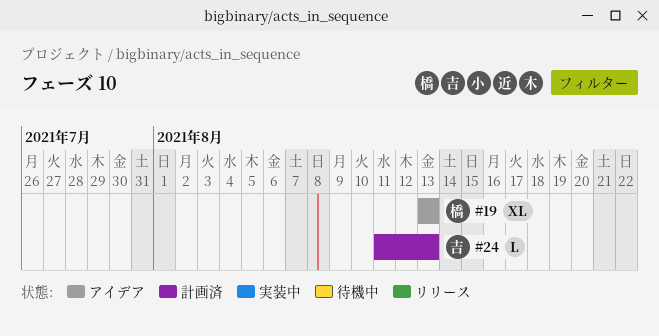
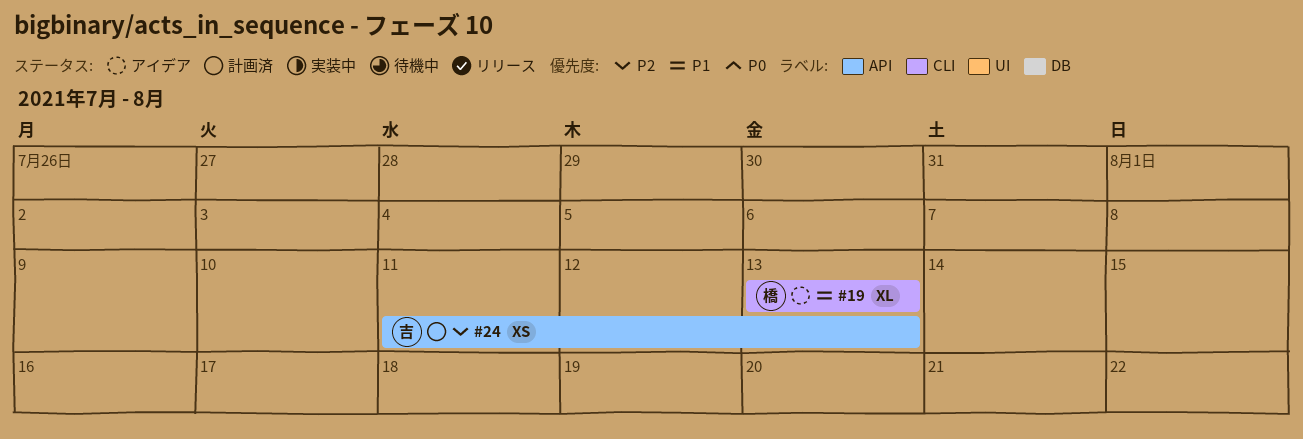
#24, estimate: L -> XS

